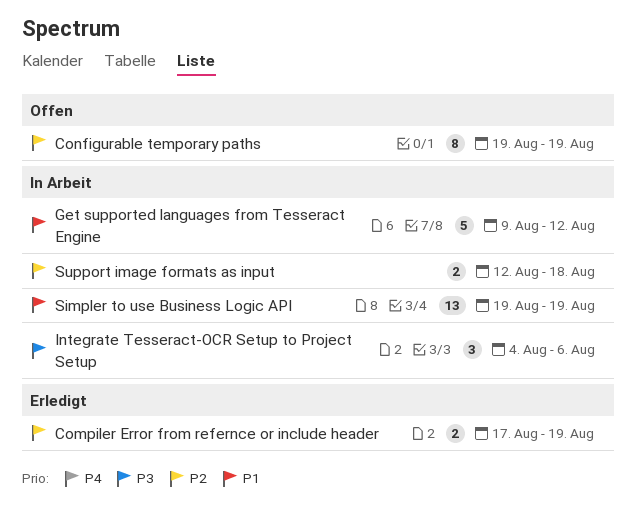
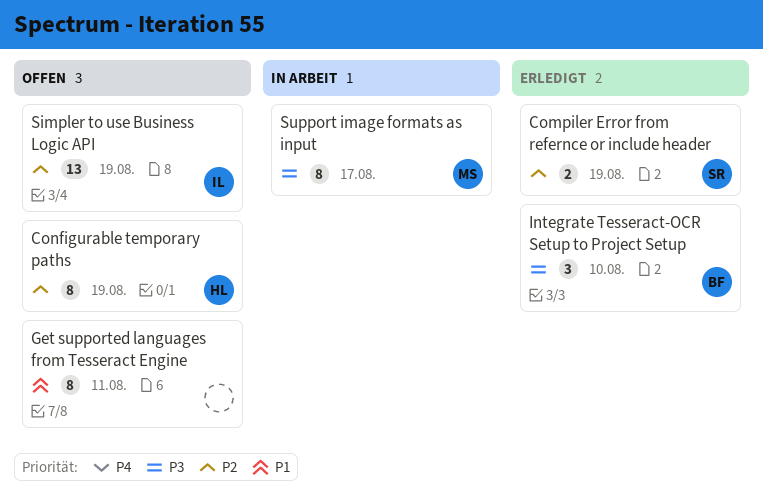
Get supported languages from Tesseract Engine, status: In Arbeit -> Offen
Get supported languages from Tesseract Engine, estimate: 5 -> 8
Get supported languages from Tesseract Engine, due: Aug 12 -> Aug 11
Integrate Tesseract-OCR Setup to Project Setup, status: In Arbeit -> Erledigt
Integrate Tesseract-OCR Setup to Project Setup, due: Aug 6 -> Aug 10
Simpler to use Business Logic API, status: In Arbeit -> Offen
Simpler to use Business Logic API, priority: P1 -> P2
Support image formats as input, priority: P2 -> P3
Support image formats as input, estimate: 2 -> 8
Support image formats as input, due: Aug 18 -> Aug 17

